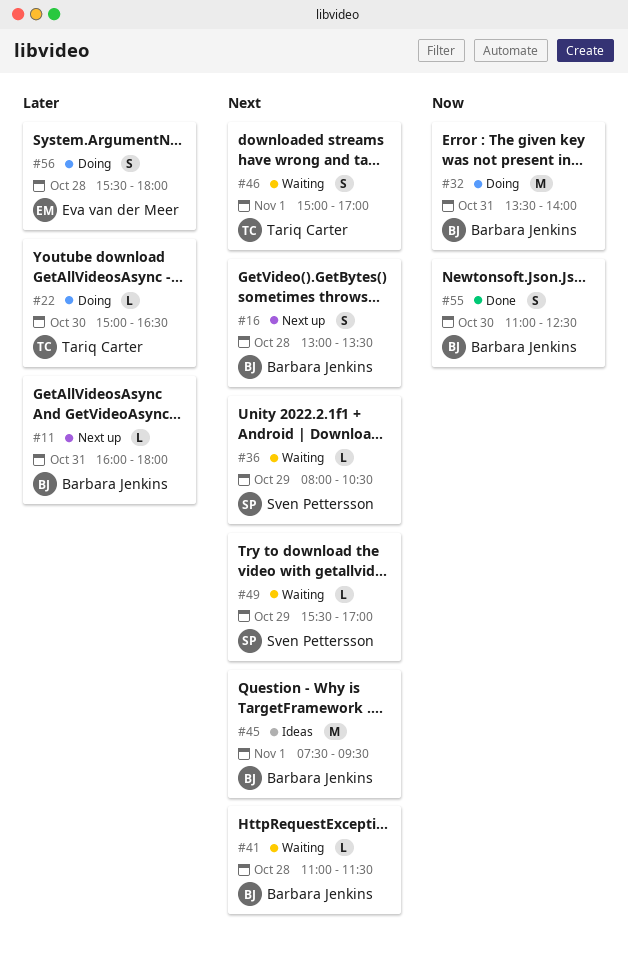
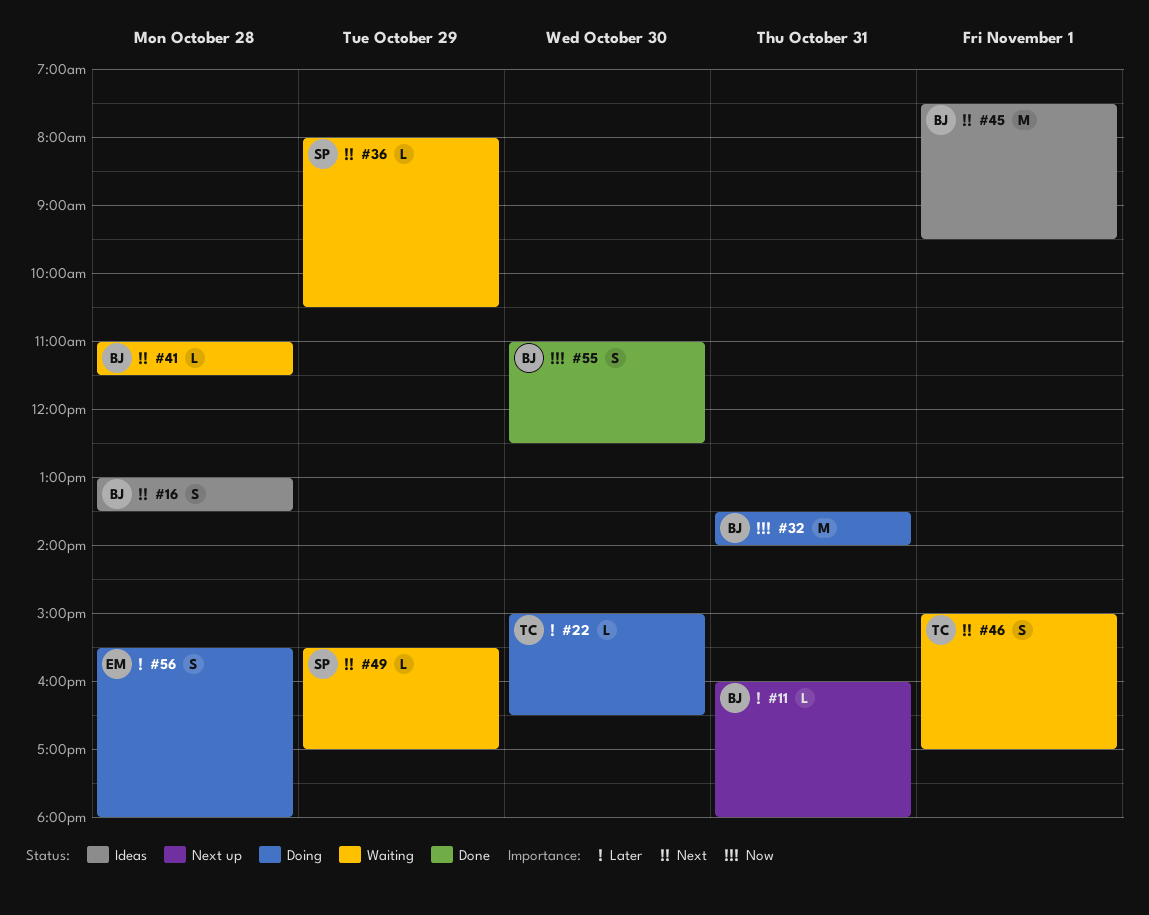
#16, status: Next up -> Ideas

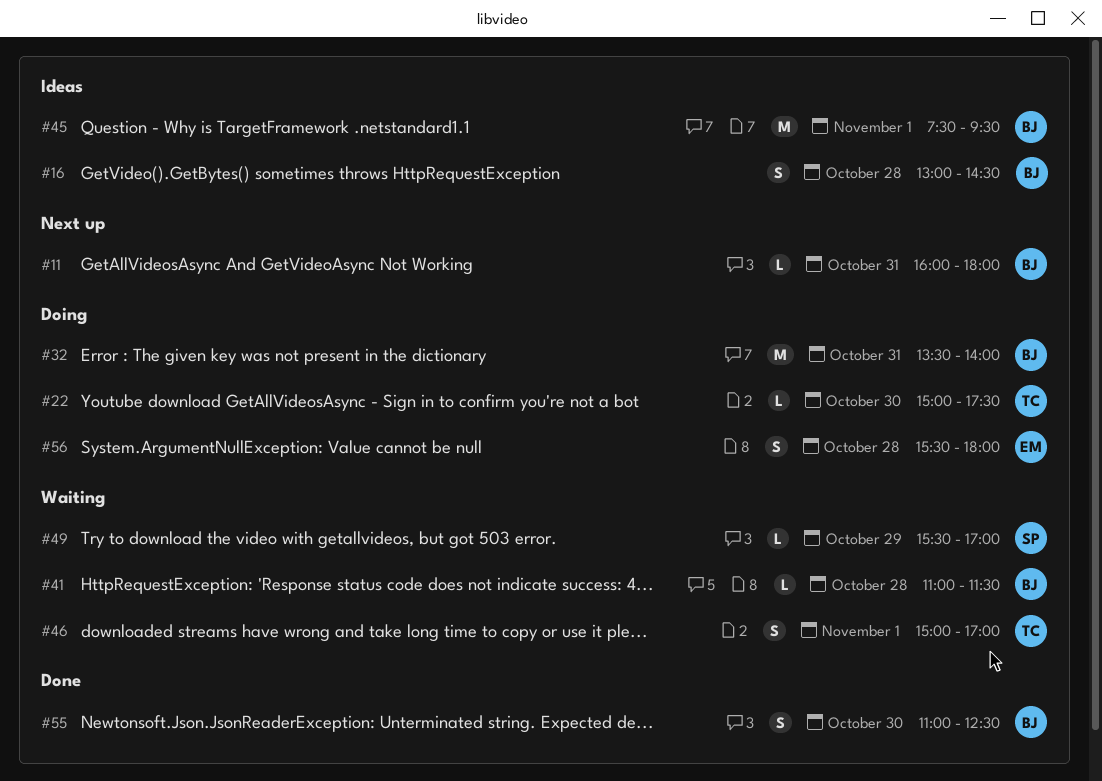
#16, ends: 13:30 -> 14:30
#22, ends: 16:30 -> 17:30
#36: present -> none

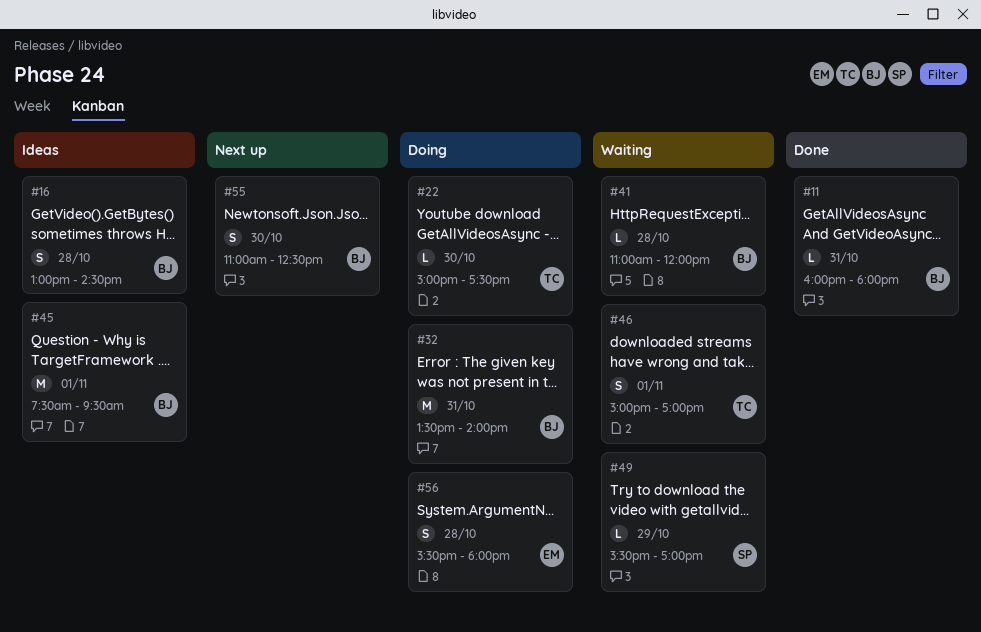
#11, status: Next up -> Done
#41, ends: 11:30 -> 12:00
#55, status: Done -> Next up

